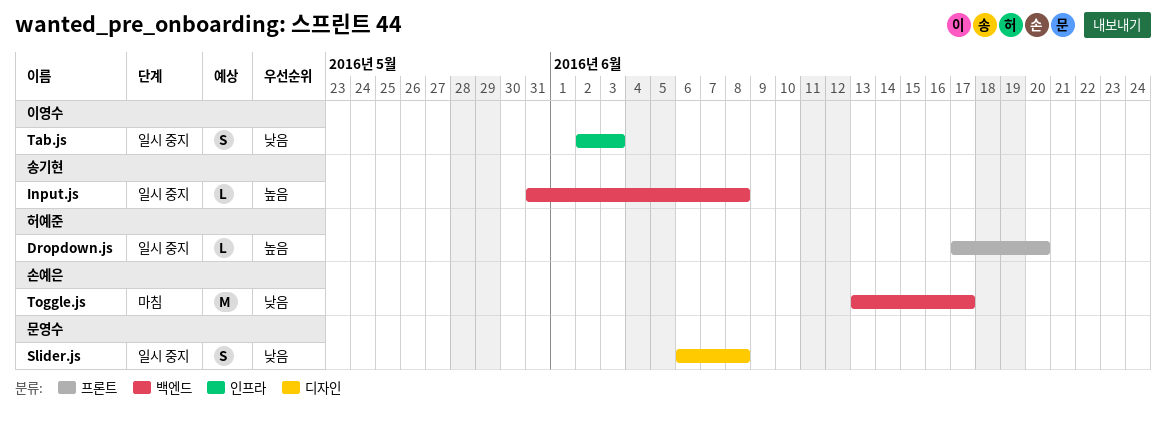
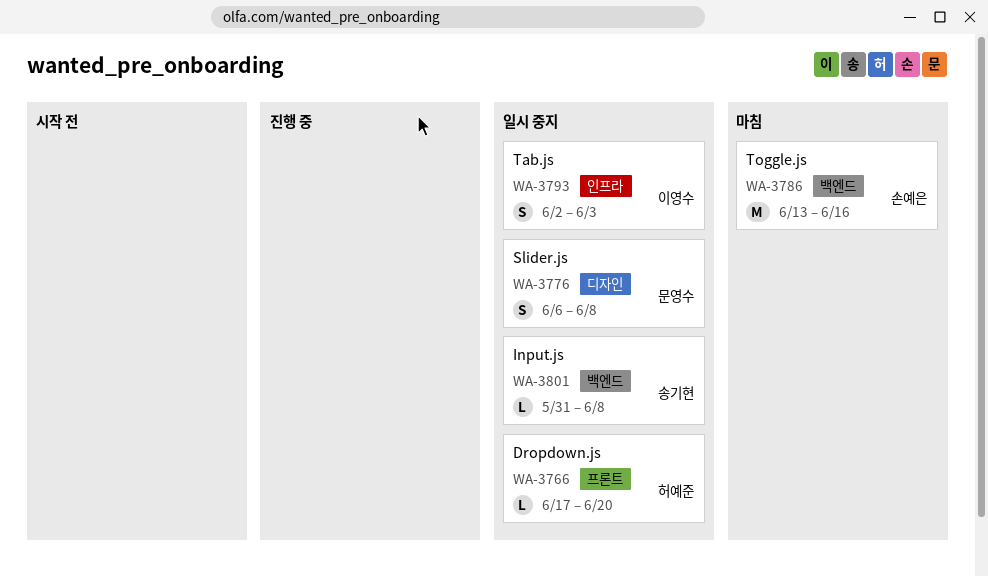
Toggle.js, due: Jun 17 -> Jun 16

